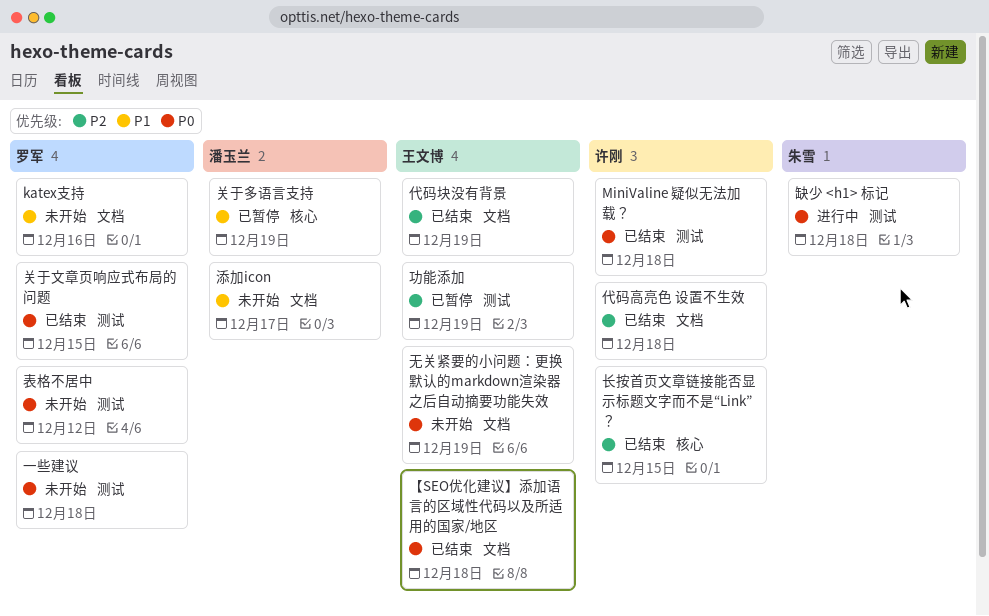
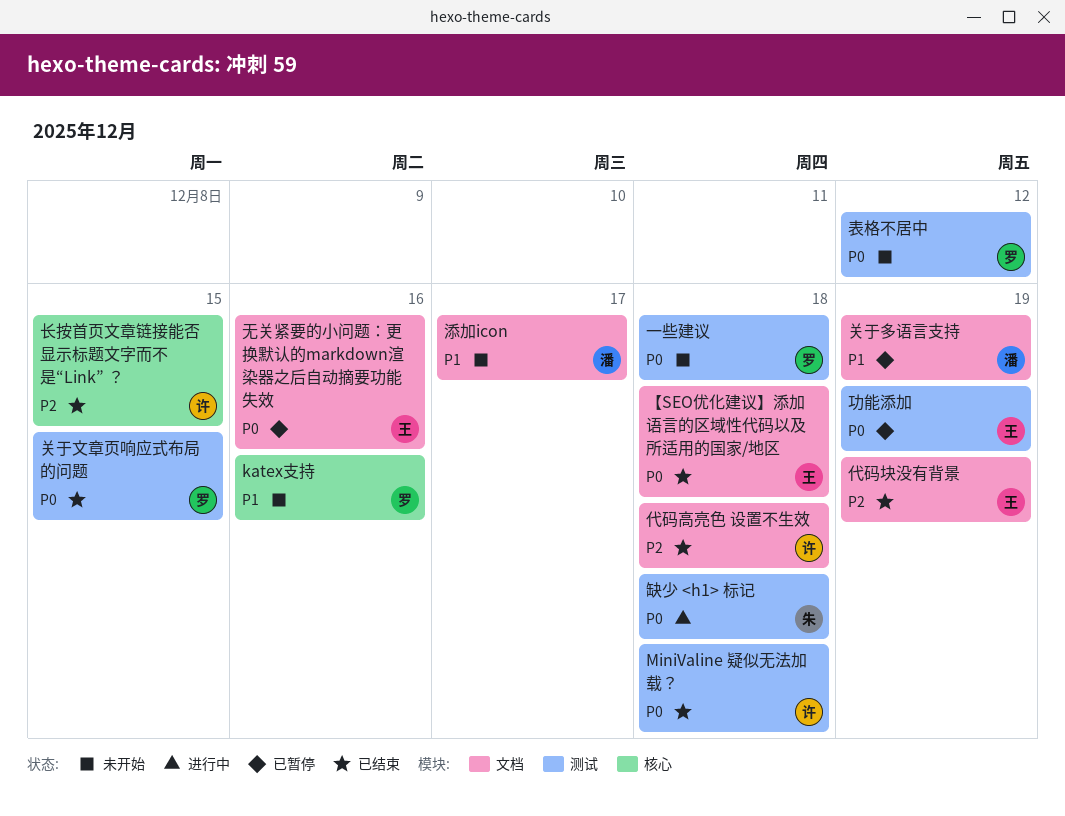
katex支持, label: 文档 -> 核心
关于多语言支持, label: 核心 -> 文档
功能添加, priority: P2 -> P0
无关紧要的小问题：更换默认的markdown渲染器之后自动摘要功能失效, status: 未开始 -> 已暂停
无关紧要的小问题：更换默认的markdown渲染器之后自动摘要功能失效, due: Dec 19 -> Dec 16

